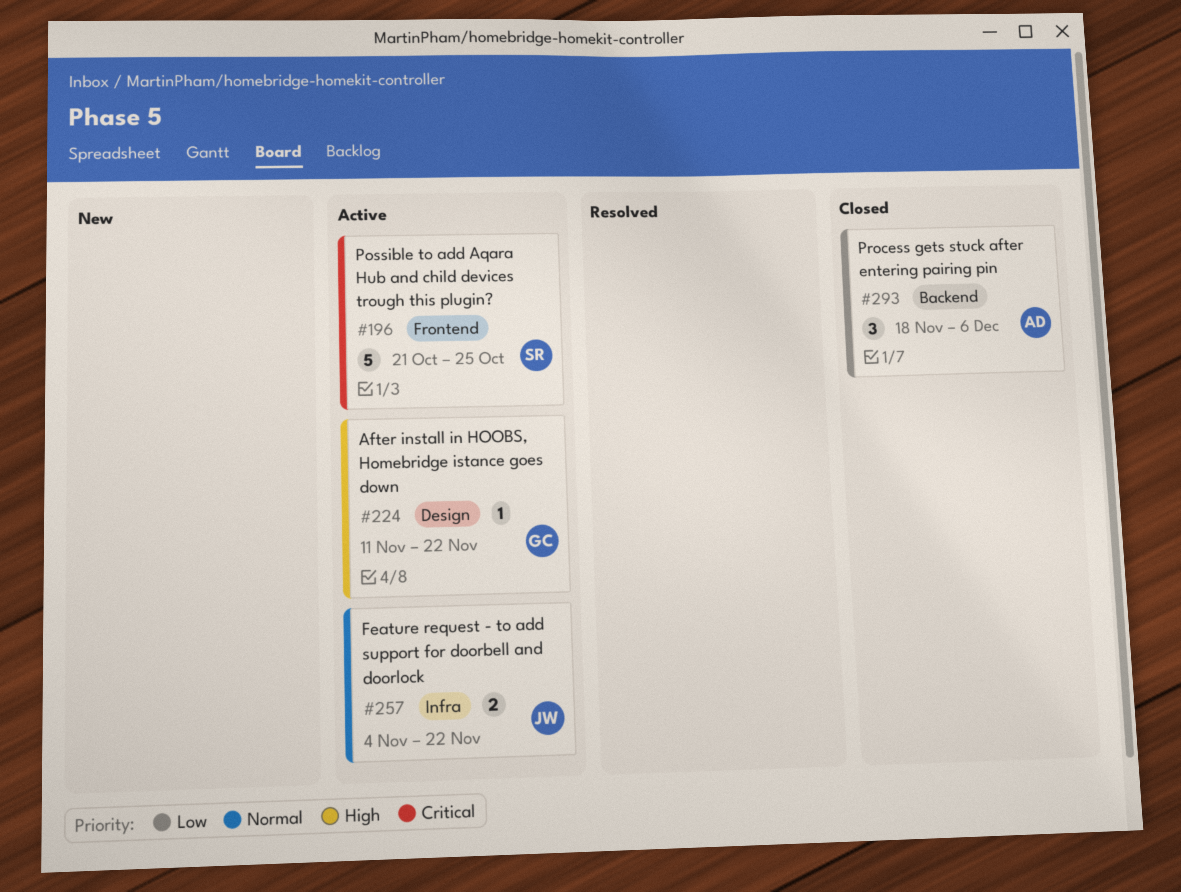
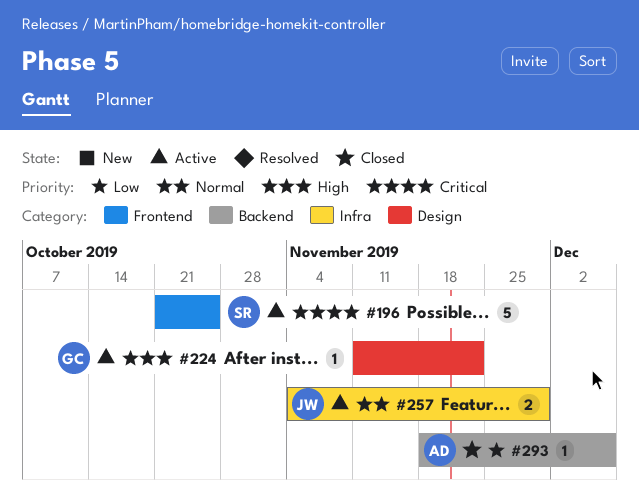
#257, due: Nov 22 -> Nov 29
#293, estimate: 3 -> 1

